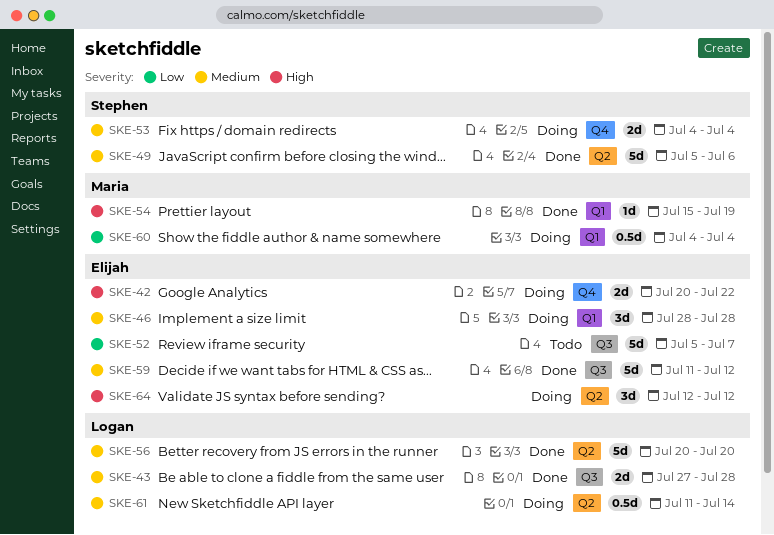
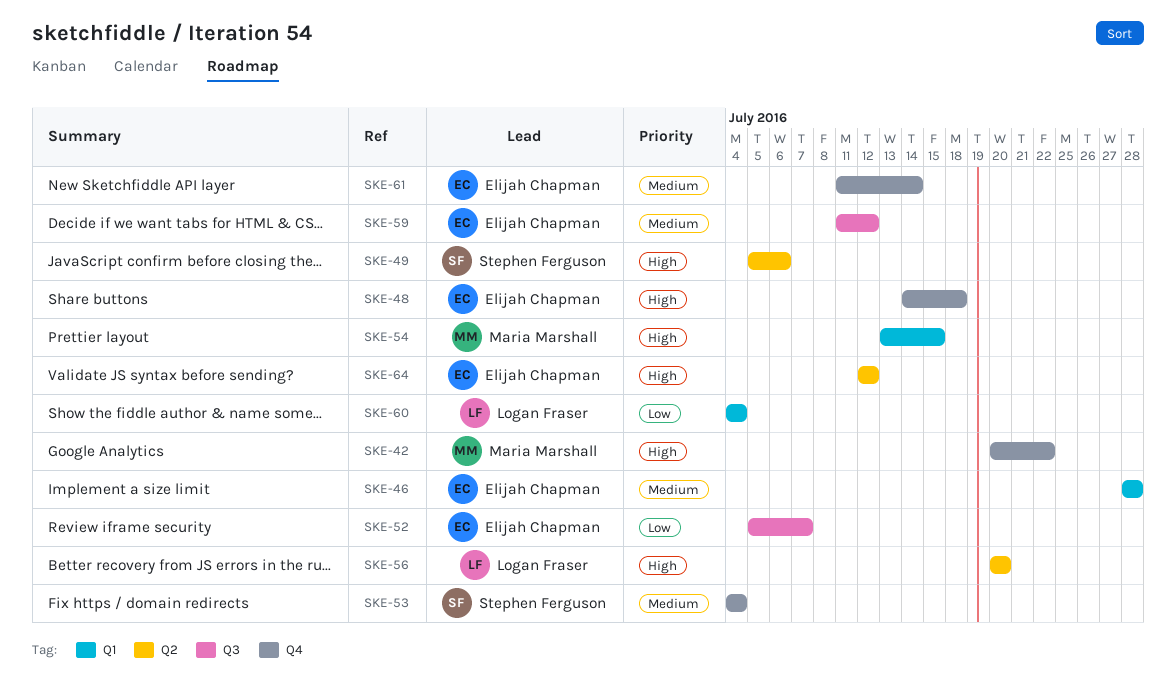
SKE-42, owner: Elijah Chapman -> Maria Marshall
SKE-43: present -> none
SKE-48: none -> present
SKE-49, priority: Medium -> High
SKE-54, start: Jul 15 -> Jul 13
SKE-54, due: Jul 19 -> Jul 15
SKE-56, priority: Medium -> High
SKE-60, owner: Maria Marshall -> Logan Fraser
SKE-61, owner: Logan Fraser -> Elijah Chapman
SKE-61, label: Q2 -> Q4

